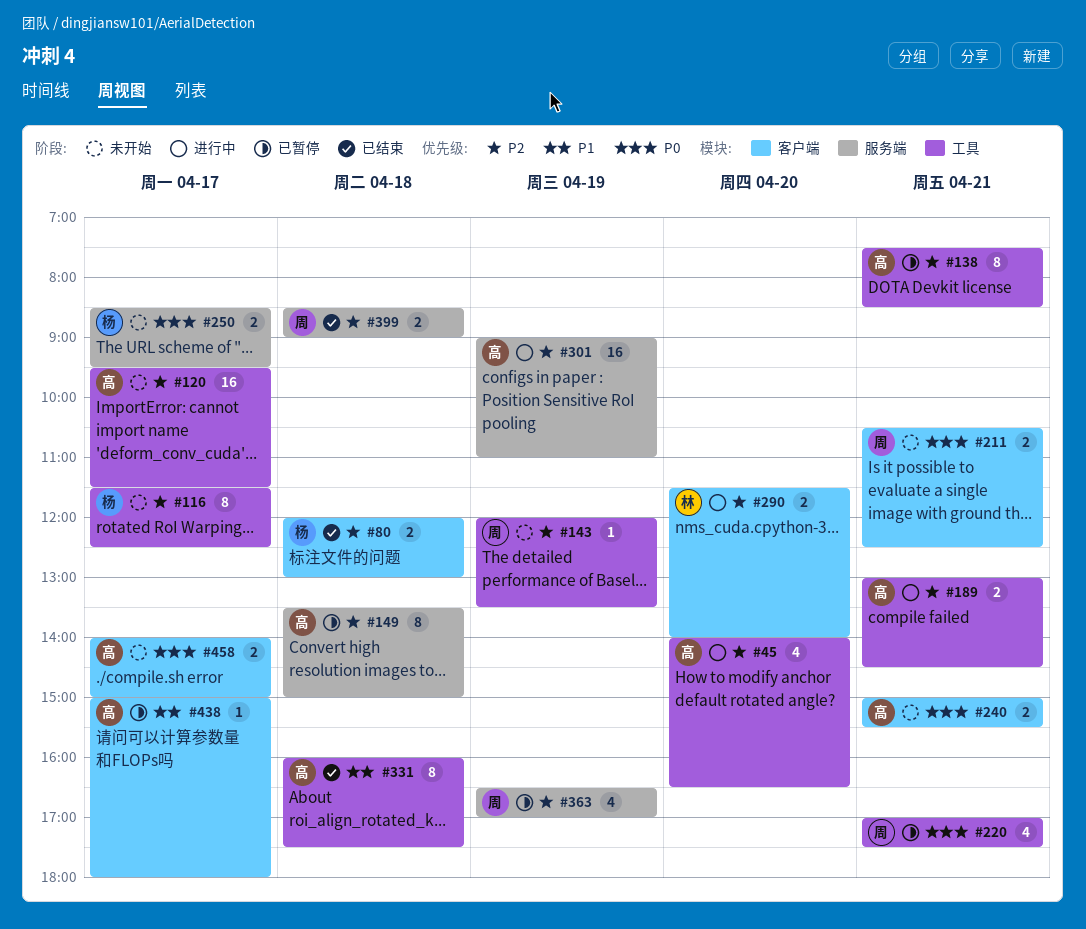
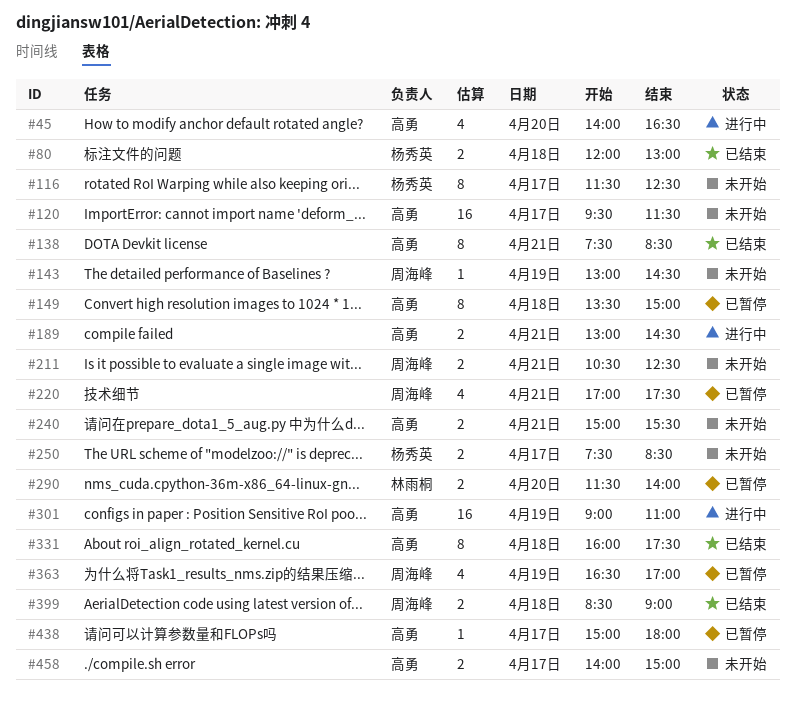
#138, status: 已暂停 -> 已结束
#143, begins: 12:00 -> 13:00
#143, ends: 13:30 -> 14:30
#250, begins: 08:30 -> 07:30
#250, ends: 09:30 -> 08:30
#290, status: 进行中 -> 已暂停

